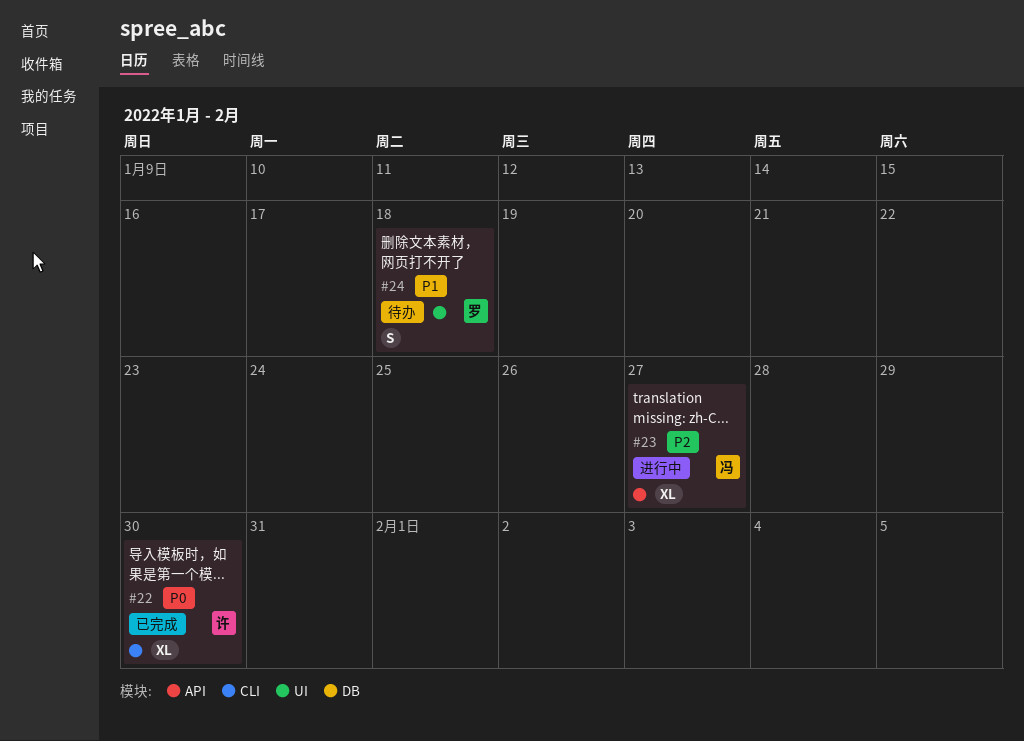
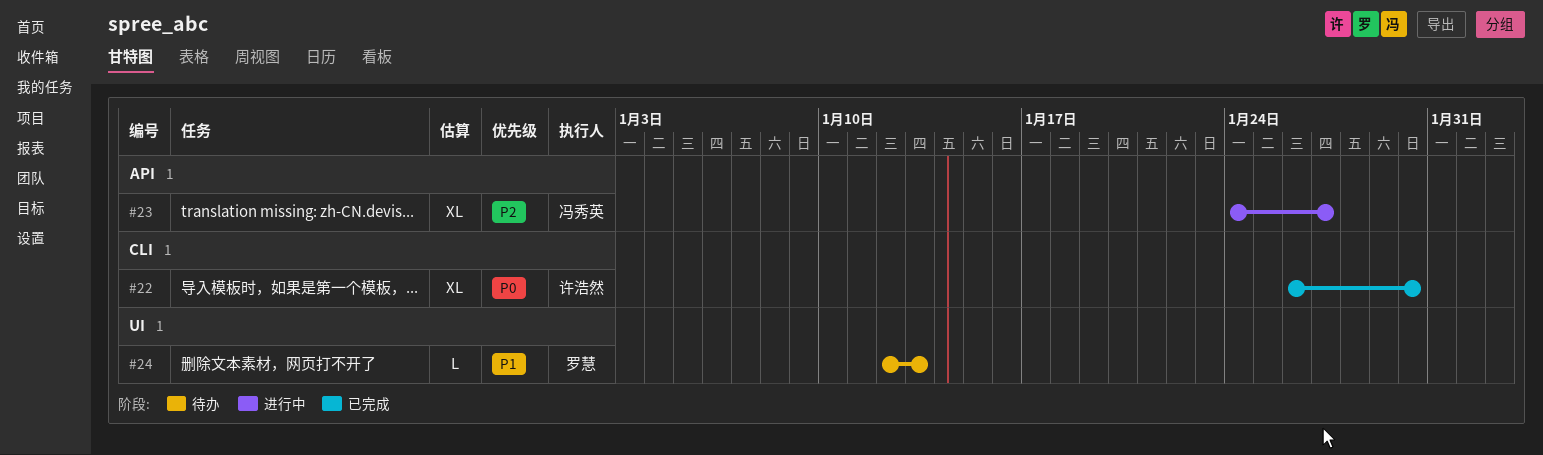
#24, estimate: S -> L
#24, due: Jan 18 -> Jan 13

